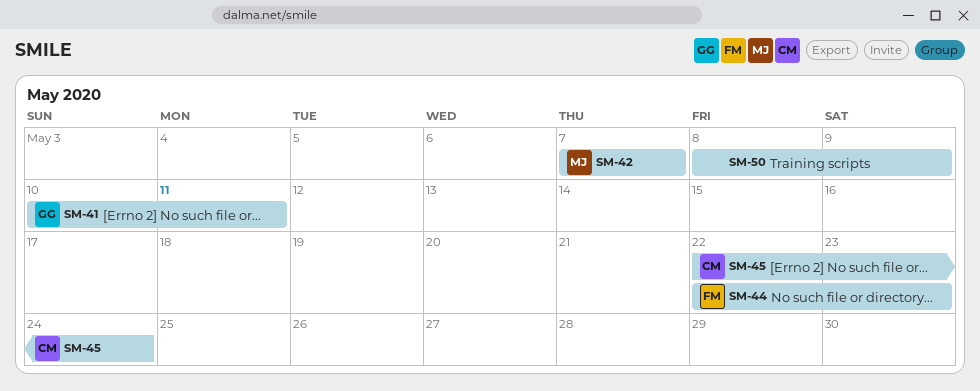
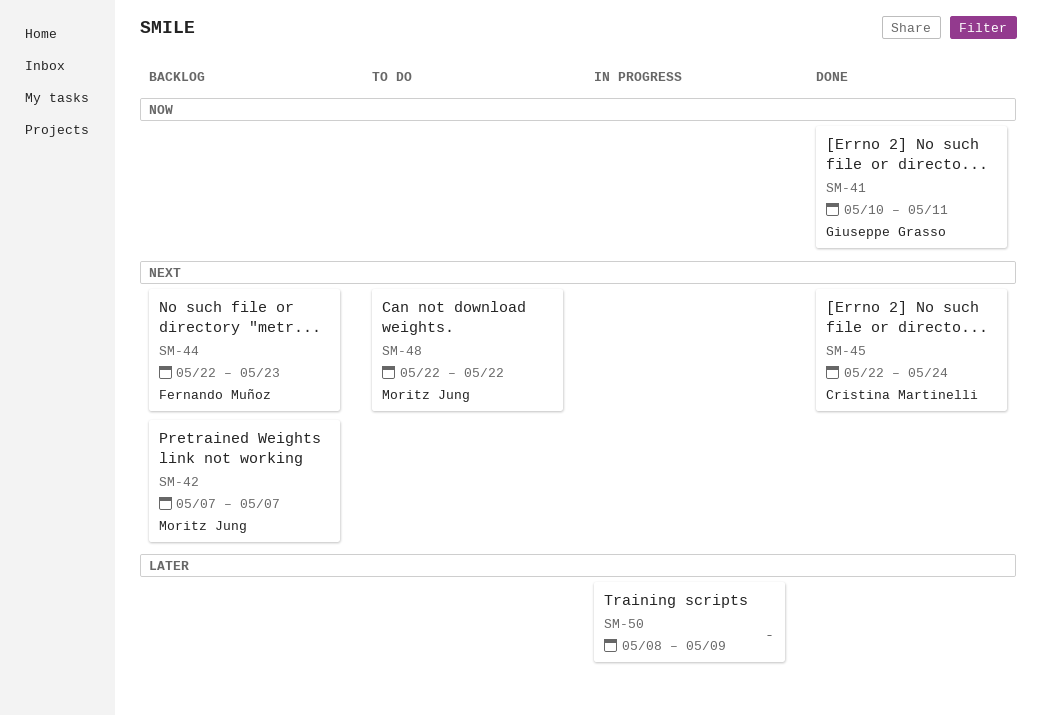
SM-48: none -> present

